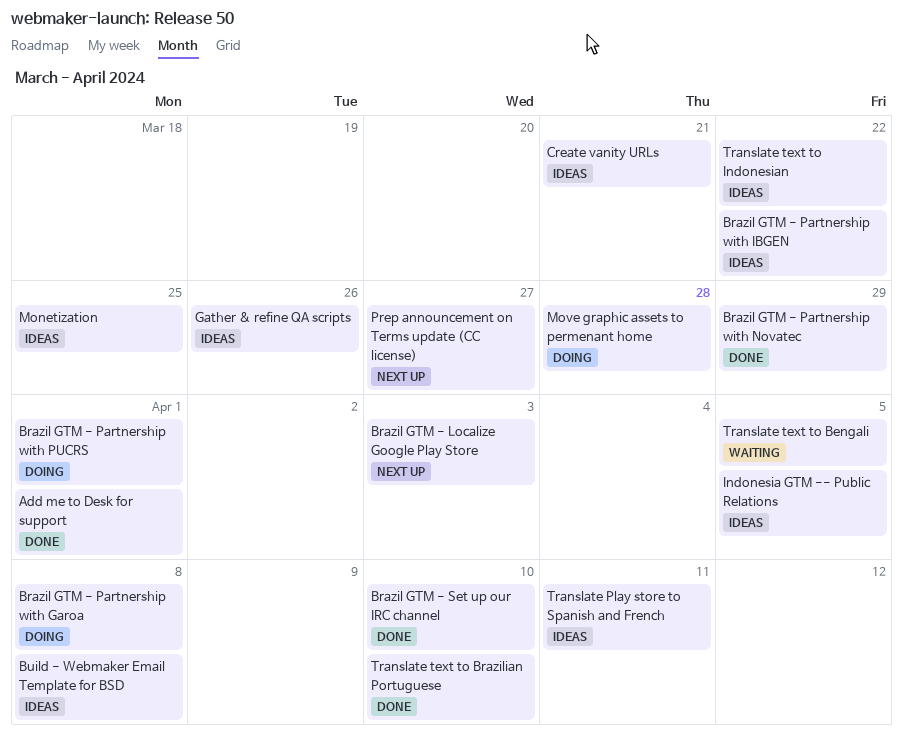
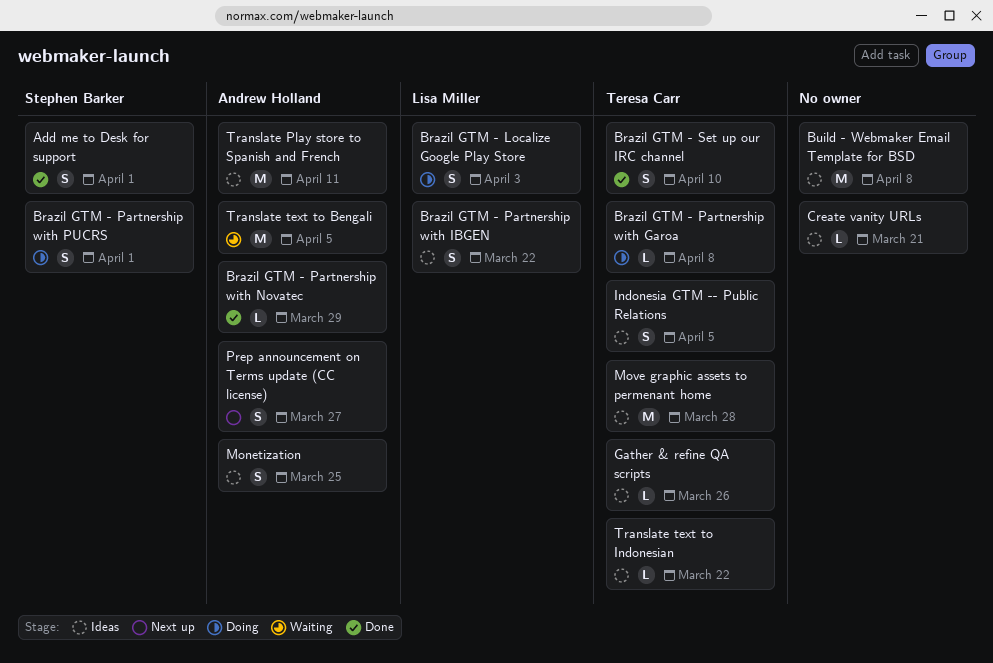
Brazil GTM - Localize Google Play Store, status: Next up -> Doing
Move graphic assets to permenant home, status: Doing -> Ideas
Translate text to Brazilian Portuguese: present -> none

